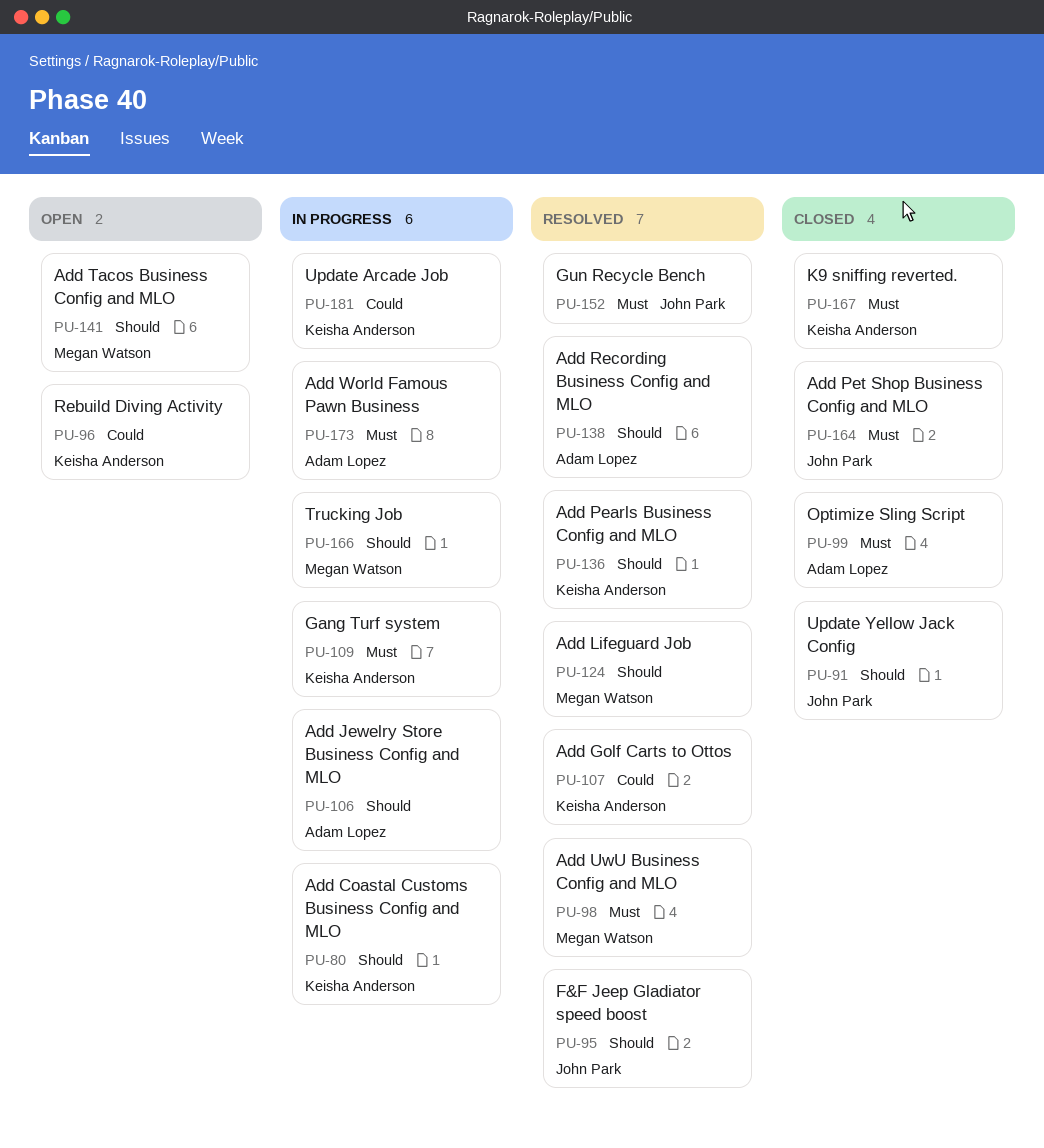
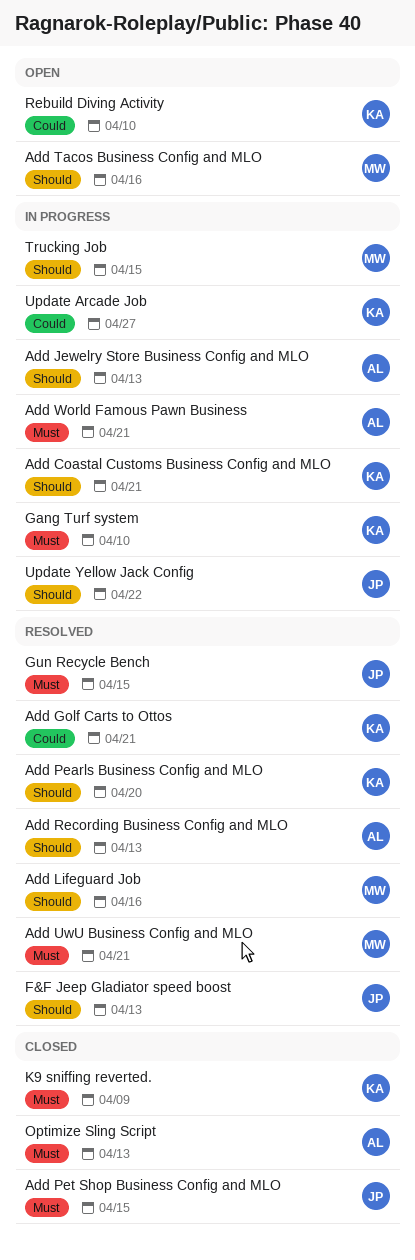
Update Yellow Jack Config, status: Closed -> In progress

